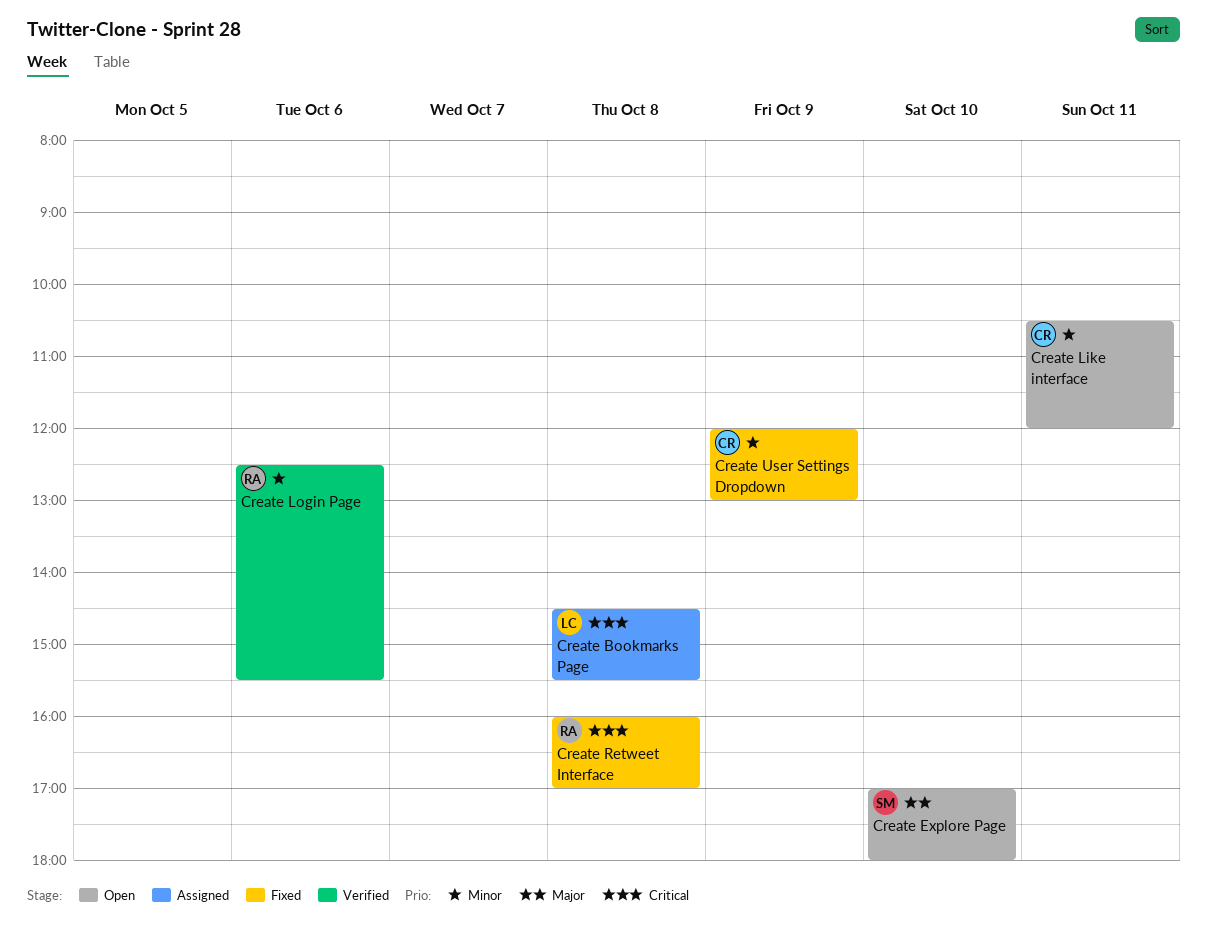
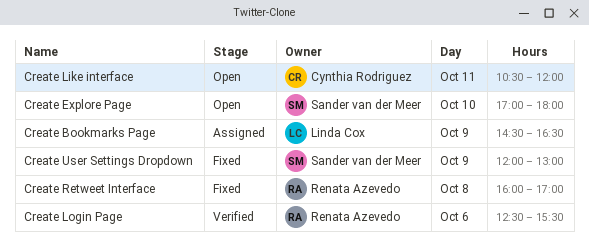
Create Bookmarks Page, day: Oct 8 -> Oct 9
Create Bookmarks Page, ends: 15:30 -> 16:30
Create User Settings Dropdown, owner: Cynthia Rodriguez -> Sander van der Meer

